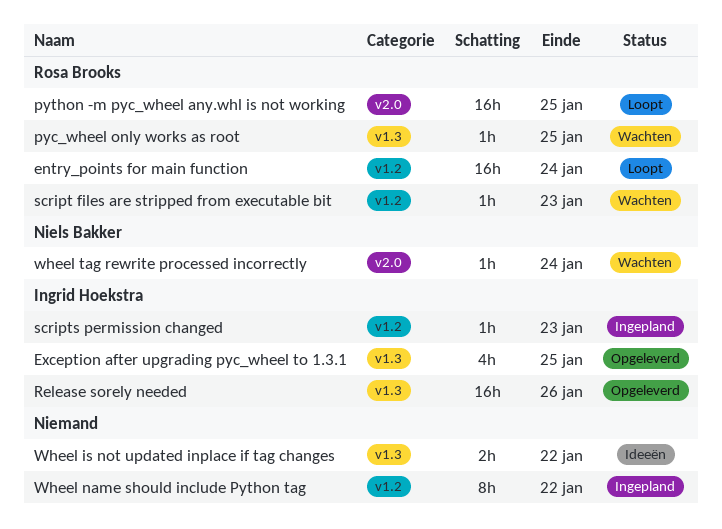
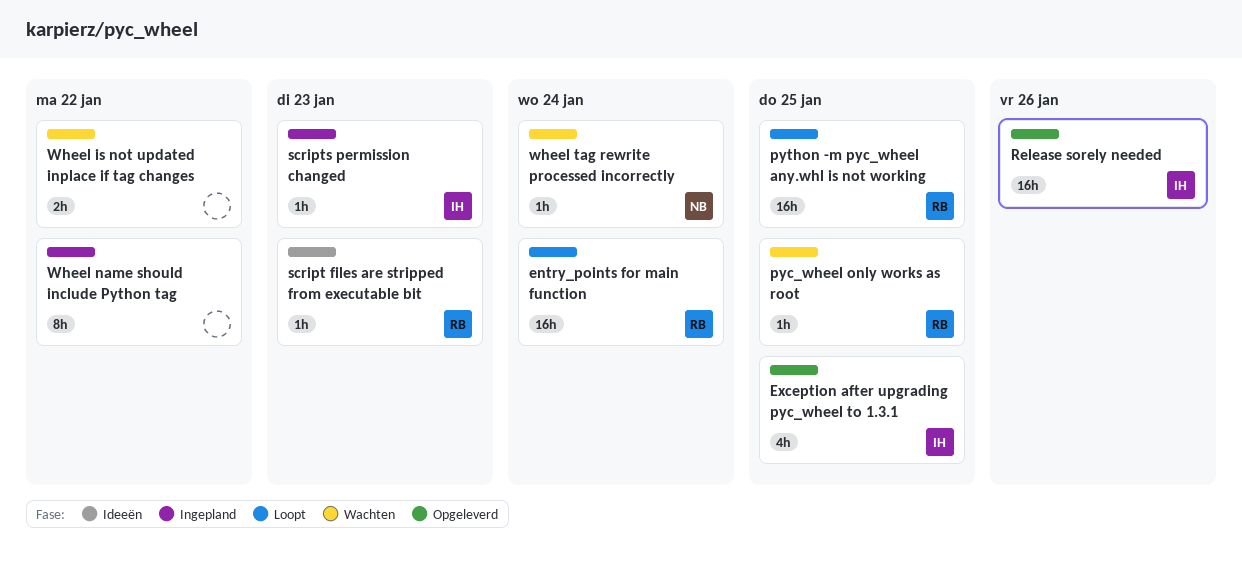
script files are stripped from executable bit, status: Wachten -> Ideeën
Wheel is not updated inplace if tag changes, status: Ideeën -> Wachten

